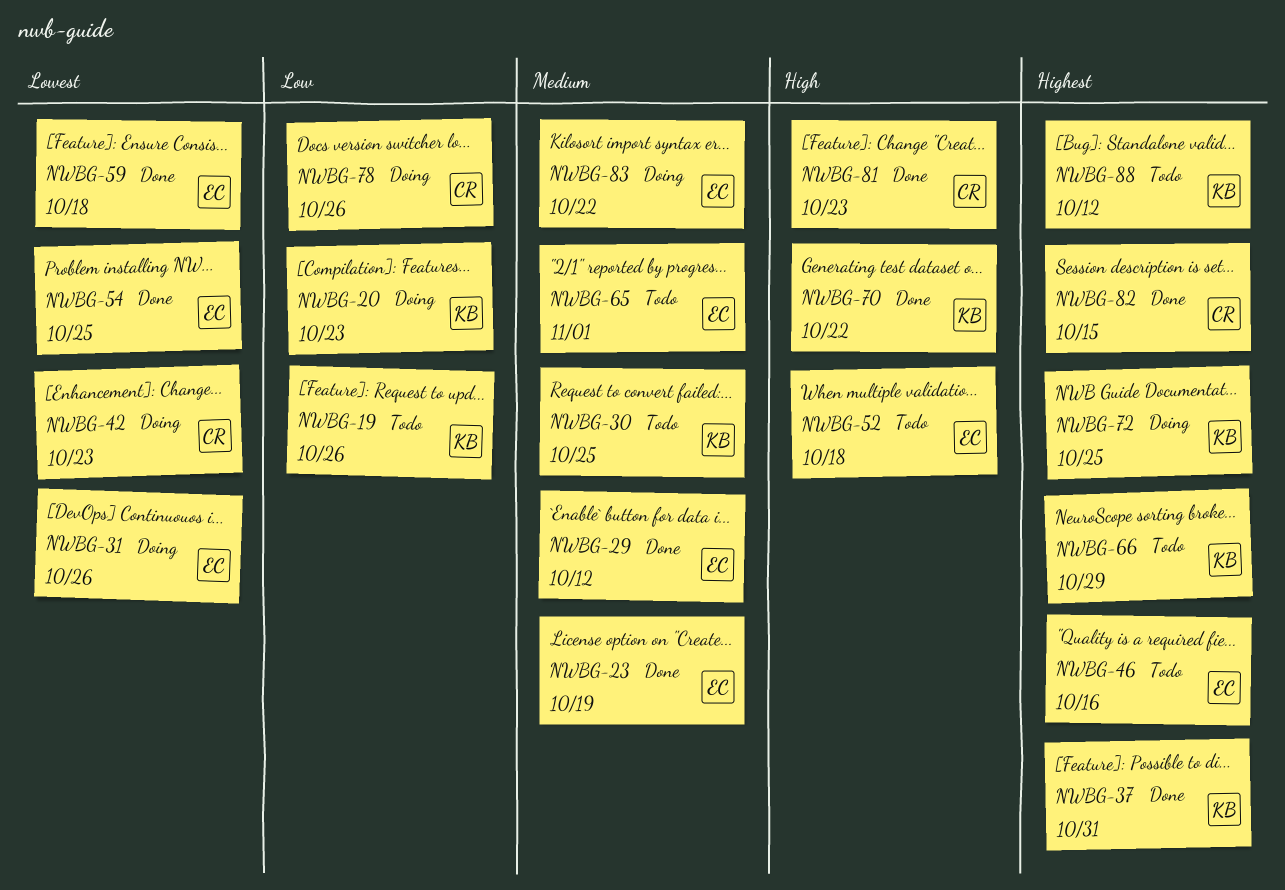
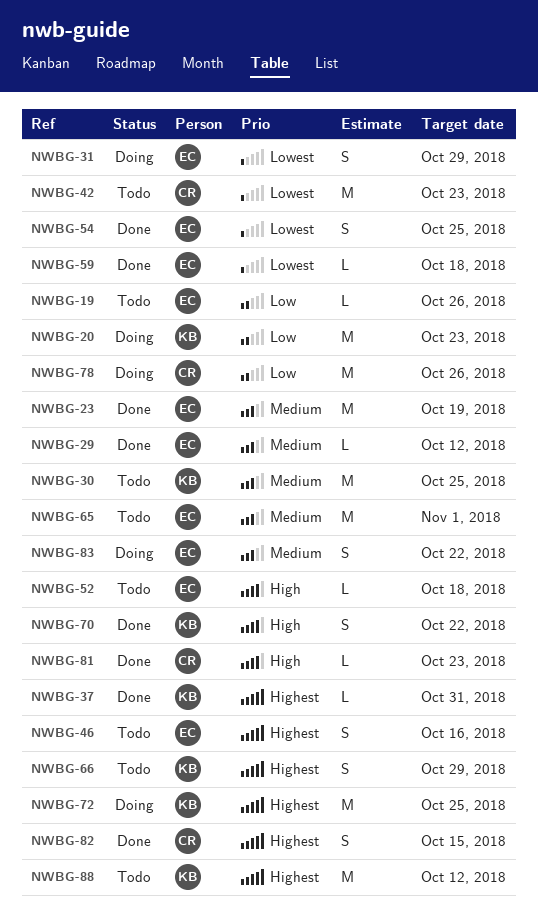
NWBG-19, owner: KB -> EC
NWBG-31, due: Oct 26 -> Oct 29
NWBG-42, status: Doing -> Todo

